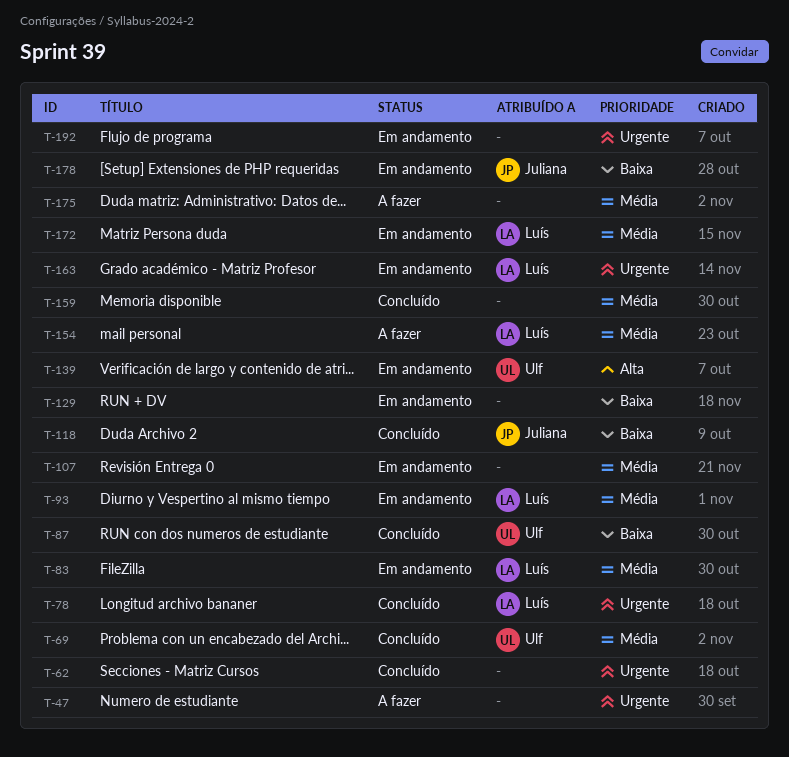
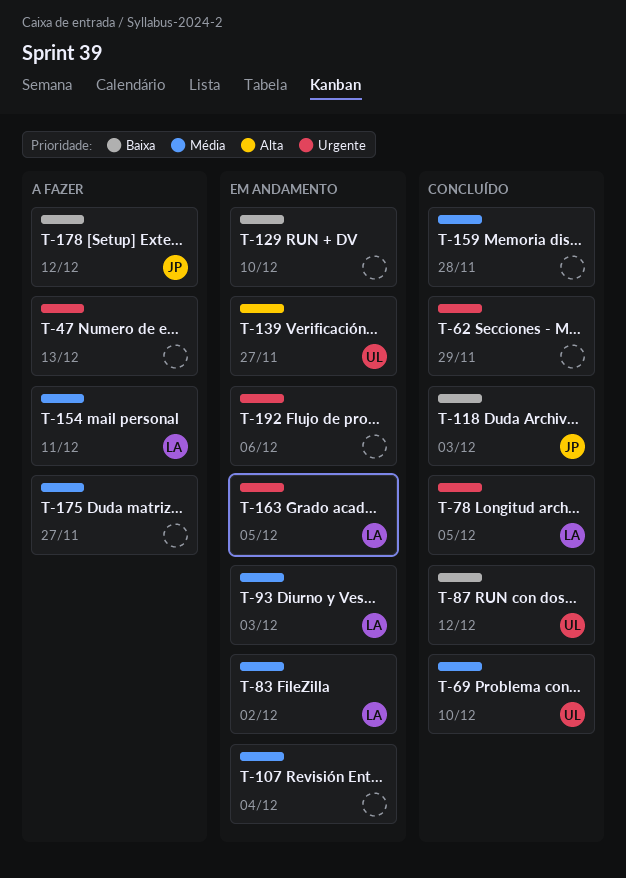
T-172: present -> none
T-178, status: Em andamento -> A fazer

